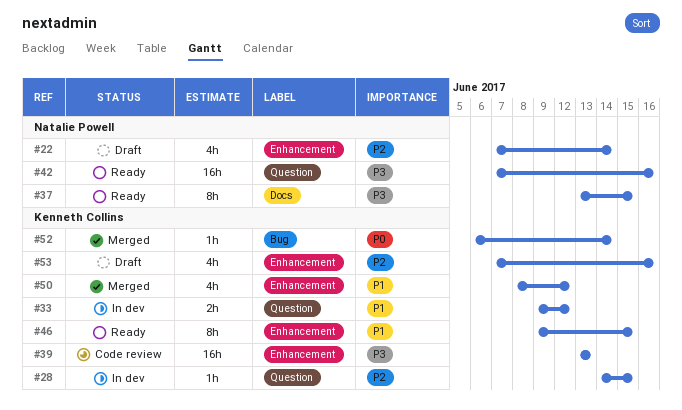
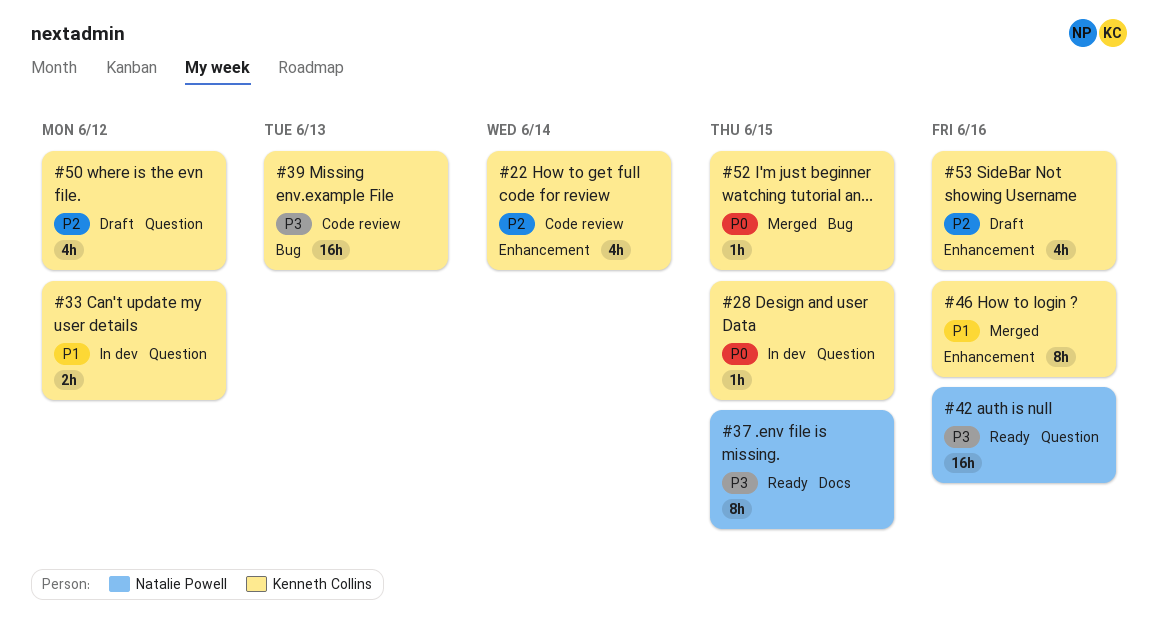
#22, status: Draft -> Code review
#22, owner: Natalie Powell -> Kenneth Collins
#28, priority: P2 -> P0
#39, label: Enhancement -> Bug
#46, status: Ready -> Merged
#46, due: Jun 15 -> Jun 16
#50, status: Merged -> Draft
#50, priority: P1 -> P2
#50, label: Enhancement -> Question
#52, due: Jun 14 -> Jun 15

